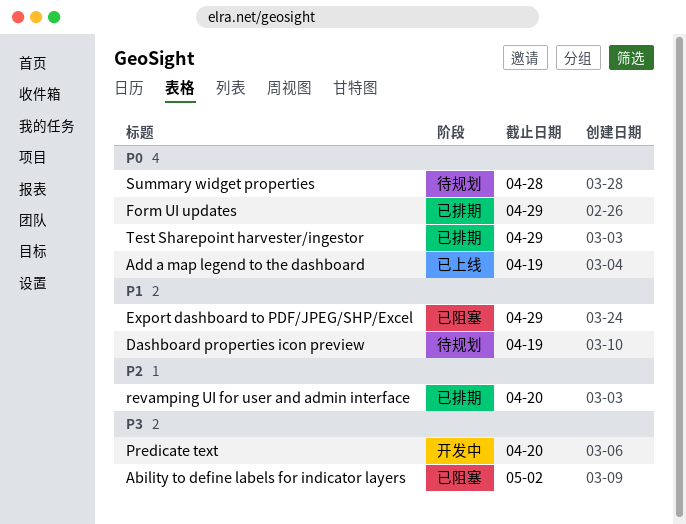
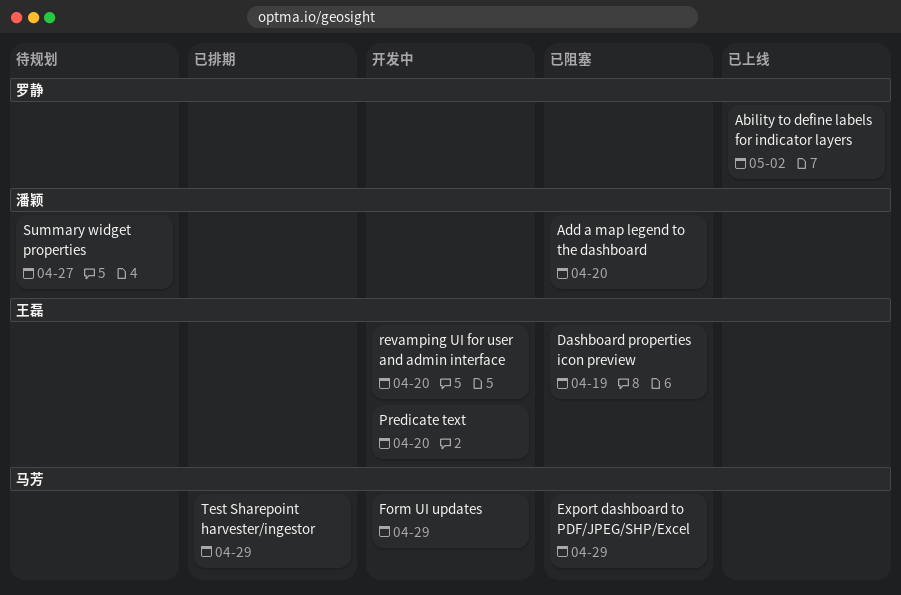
Ability to define labels for indicator layers, status: 已阻塞 -> 已上线
Add a map legend to the dashboard, status: 已上线 -> 已阻塞
Add a map legend to the dashboard, due: Apr 19 -> Apr 20
Dashboard properties icon preview, status: 待规划 -> 已阻塞
Form UI updates, status: 已排期 -> 开发中
revamping UI for user and admin interface, status: 已排期 -> 开发中
Summary widget properties, due: Apr 28 -> Apr 27

